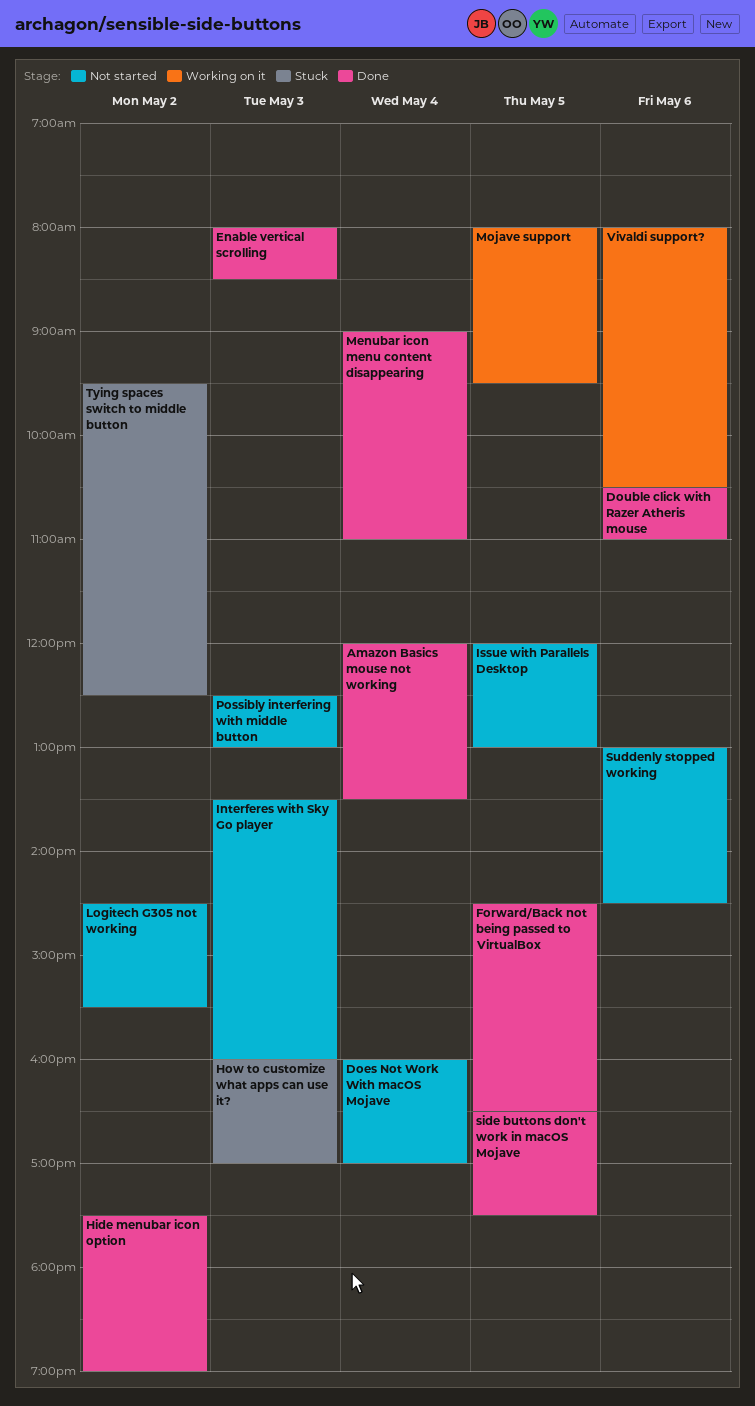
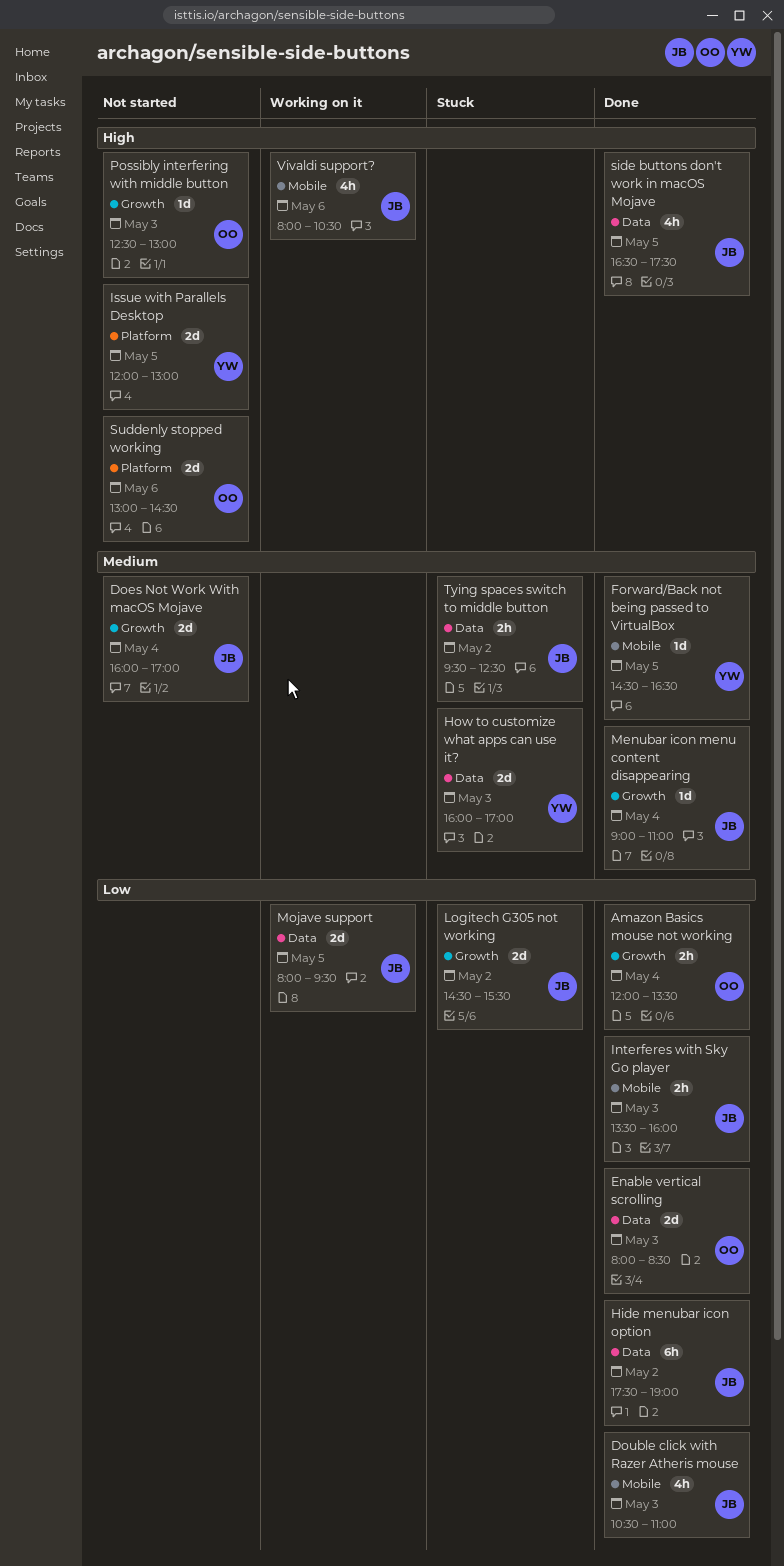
Double click with Razer Atheris mouse, day: May 6 -> May 3
Interferes with Sky Go player, status: Not started -> Done
Logitech G305 not working, status: Not started -> Stuck

